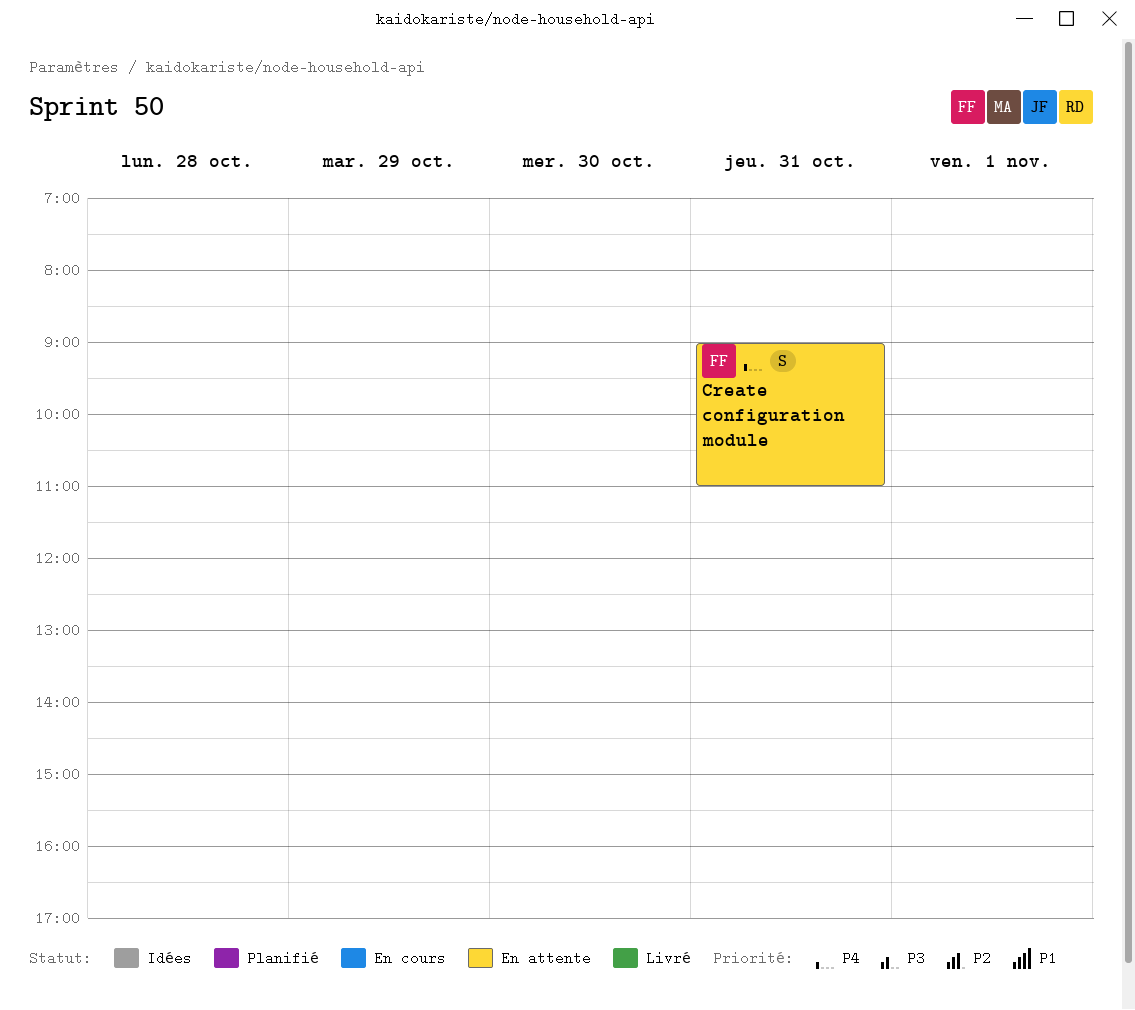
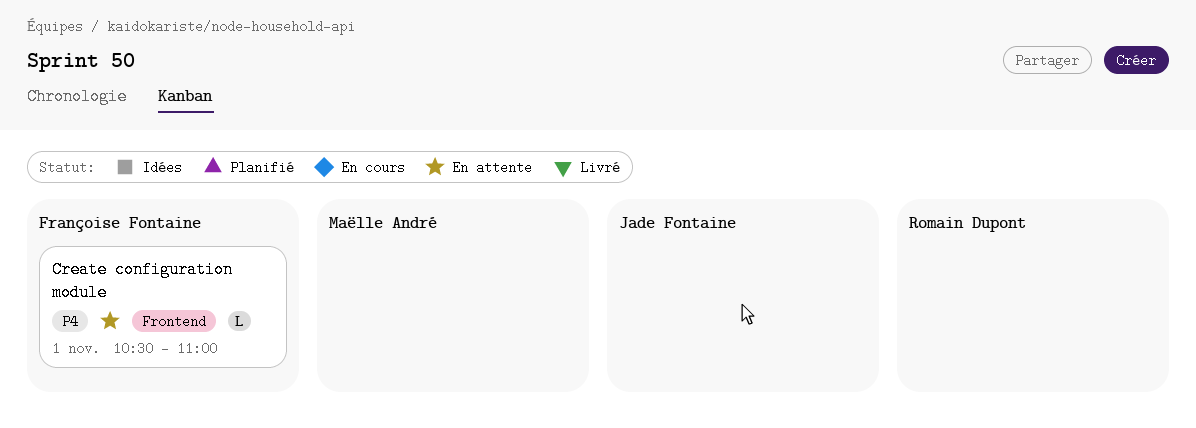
Create configuration module, estimate: S -> L
Create configuration module, day: Oct 31 -> Nov 1
Create configuration module, begins: 09:00 -> 10:30

